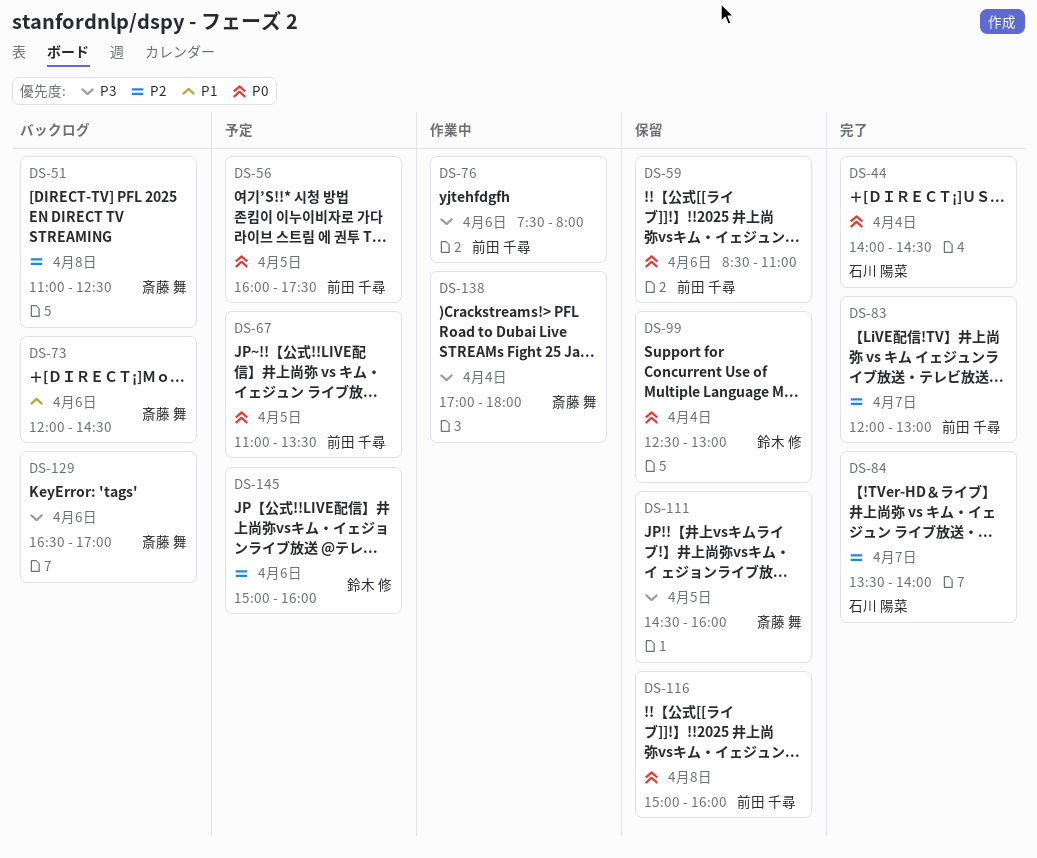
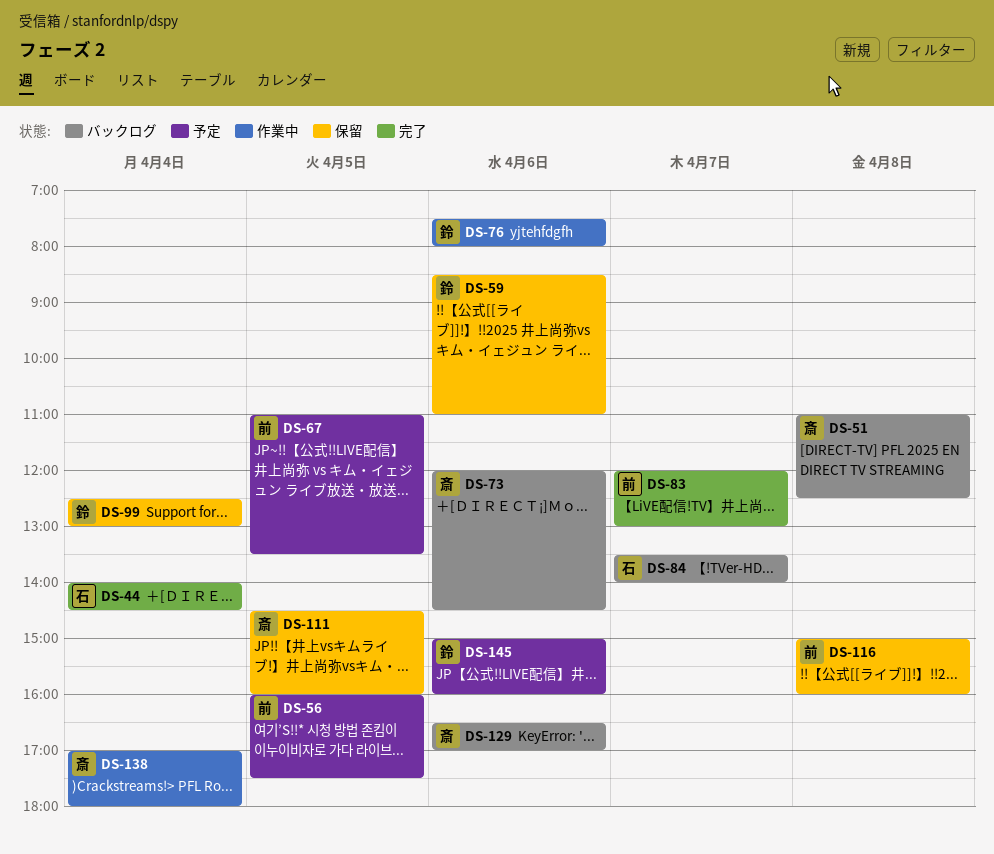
DS-59, owner: 前田 千尋 -> 鈴木 修
DS-76, owner: 前田 千尋 -> 鈴木 修
DS-84, status: 完了 -> バックログ

